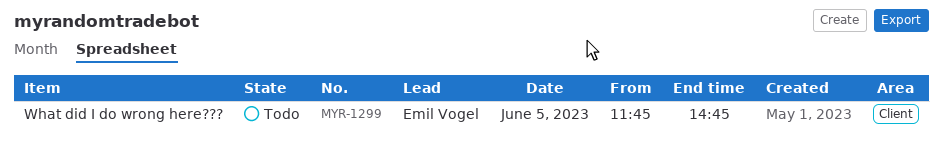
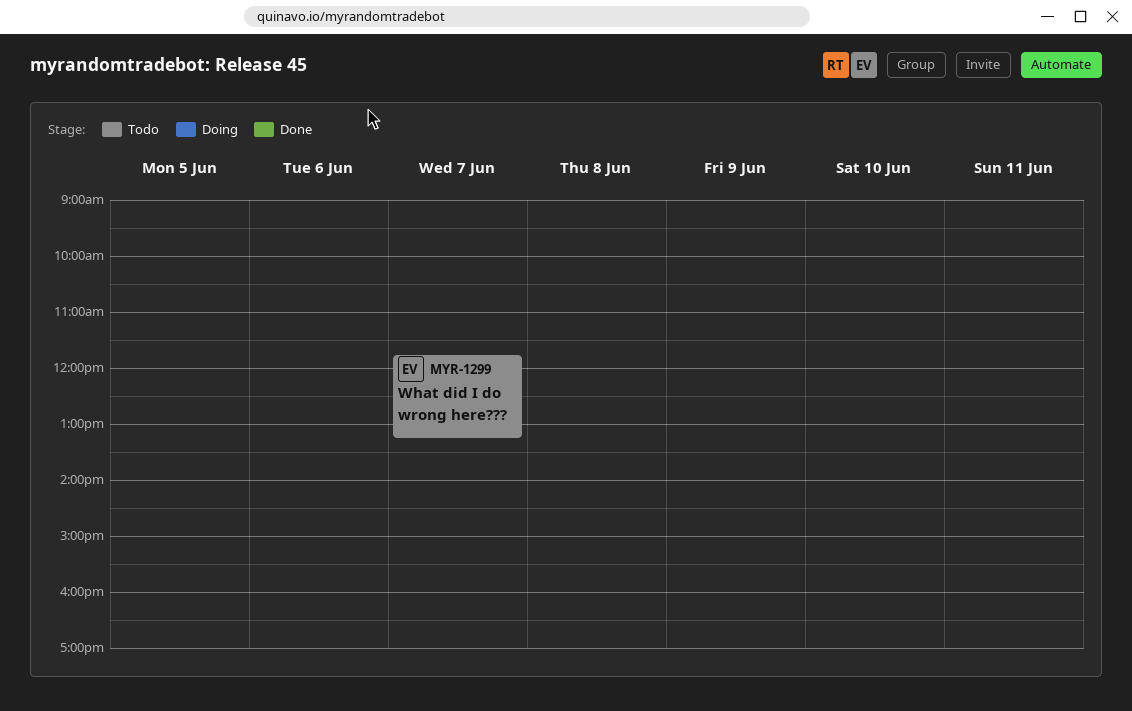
MYR-1299, day: Jun 5 -> Jun 7
MYR-1299, ends: 14:45 -> 13:15

